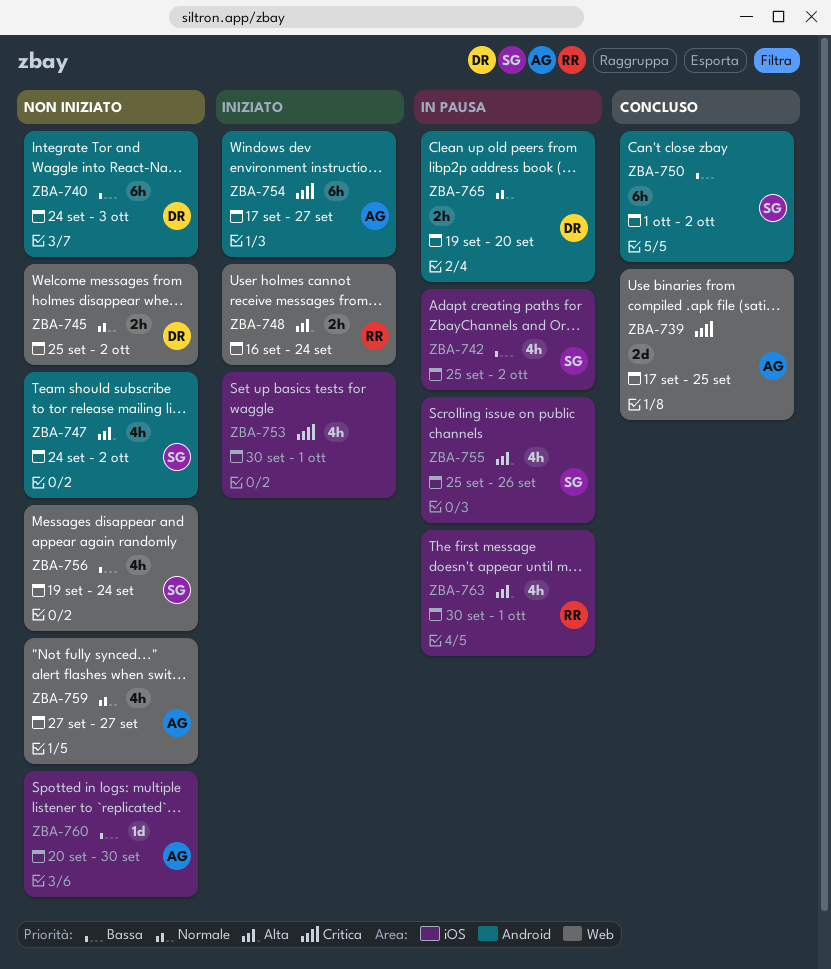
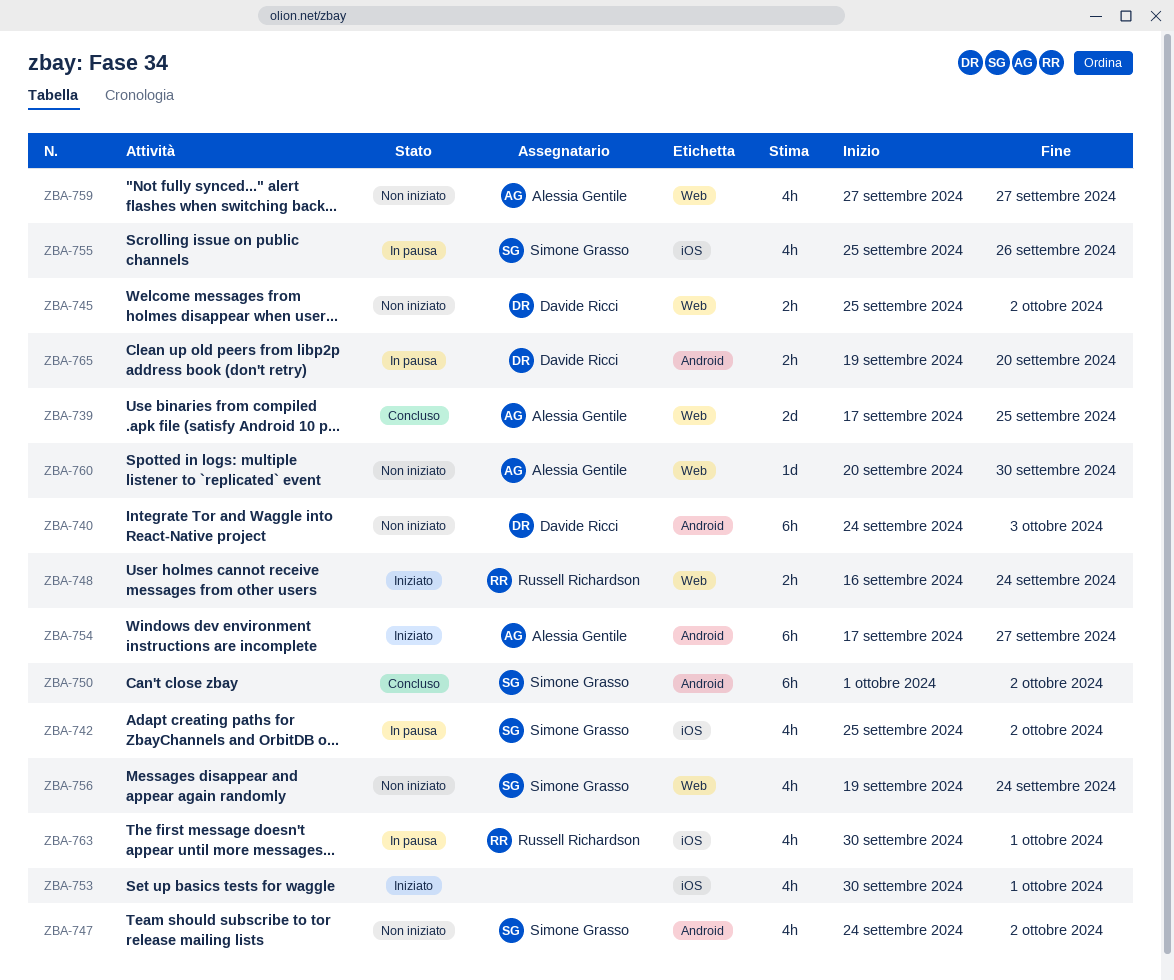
ZBA-760, label: iOS -> Web

